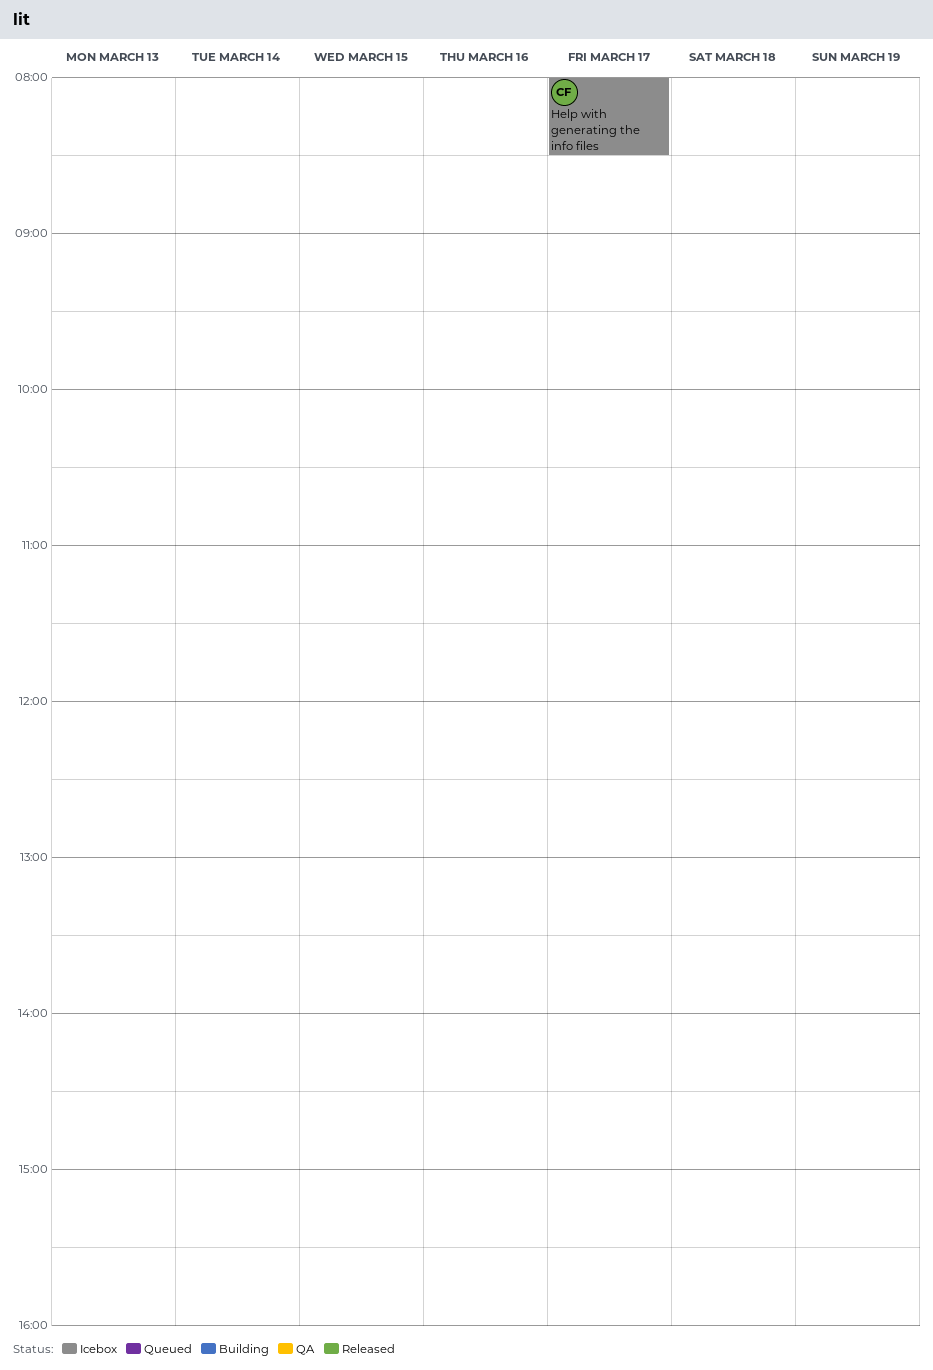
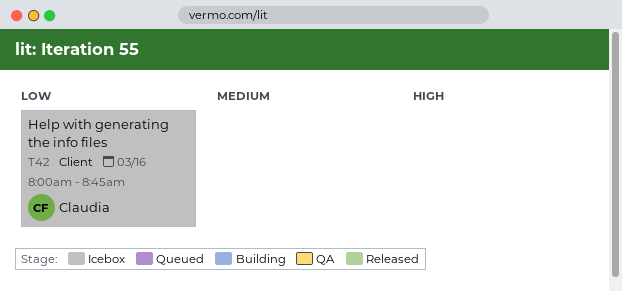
Help with generating the info files, day: Mar 17 -> Mar 16
Help with generating the info files, ends: 08:30 -> 08:45

